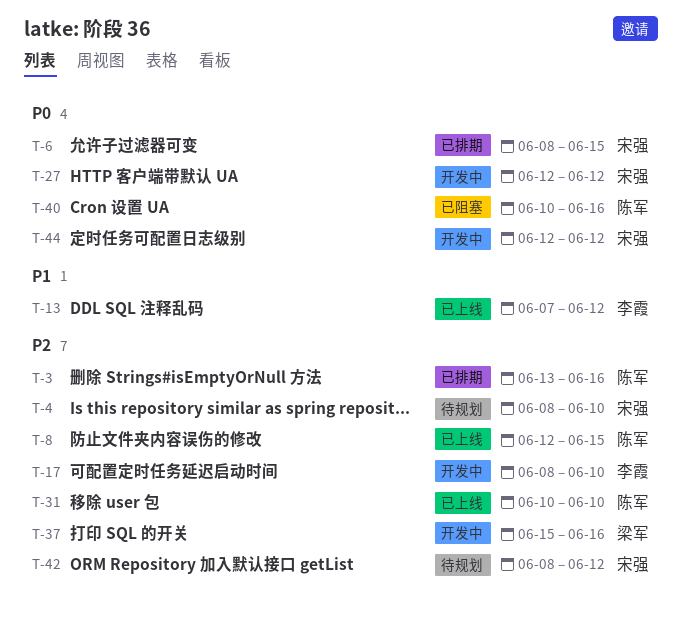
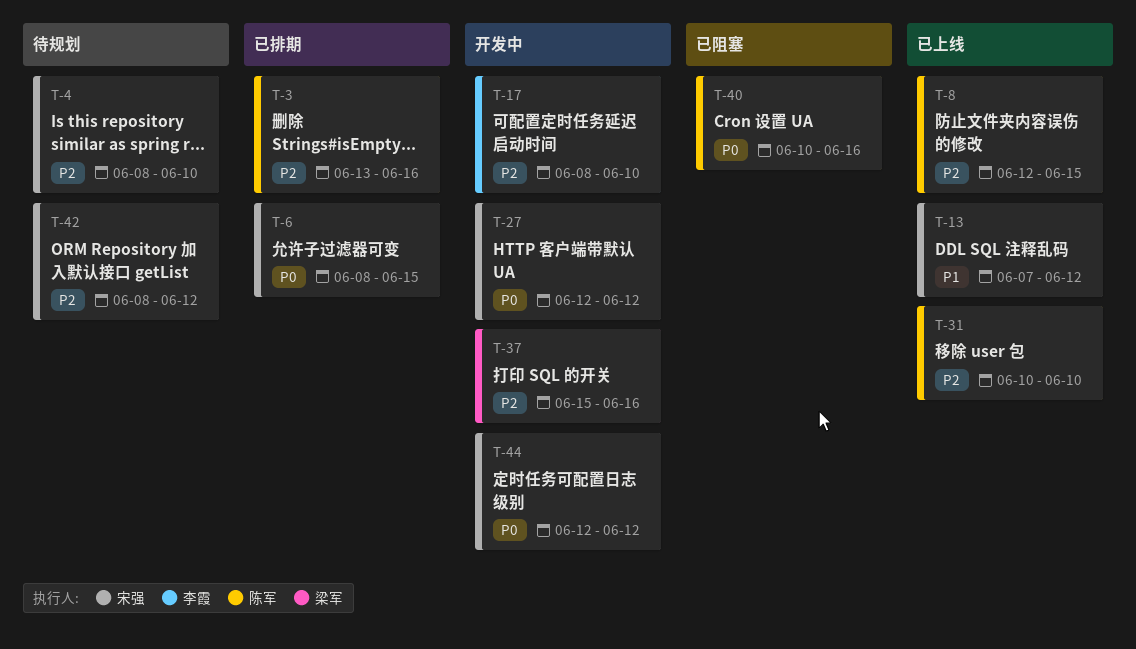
T-13, owner: 李霞 -> 宋强

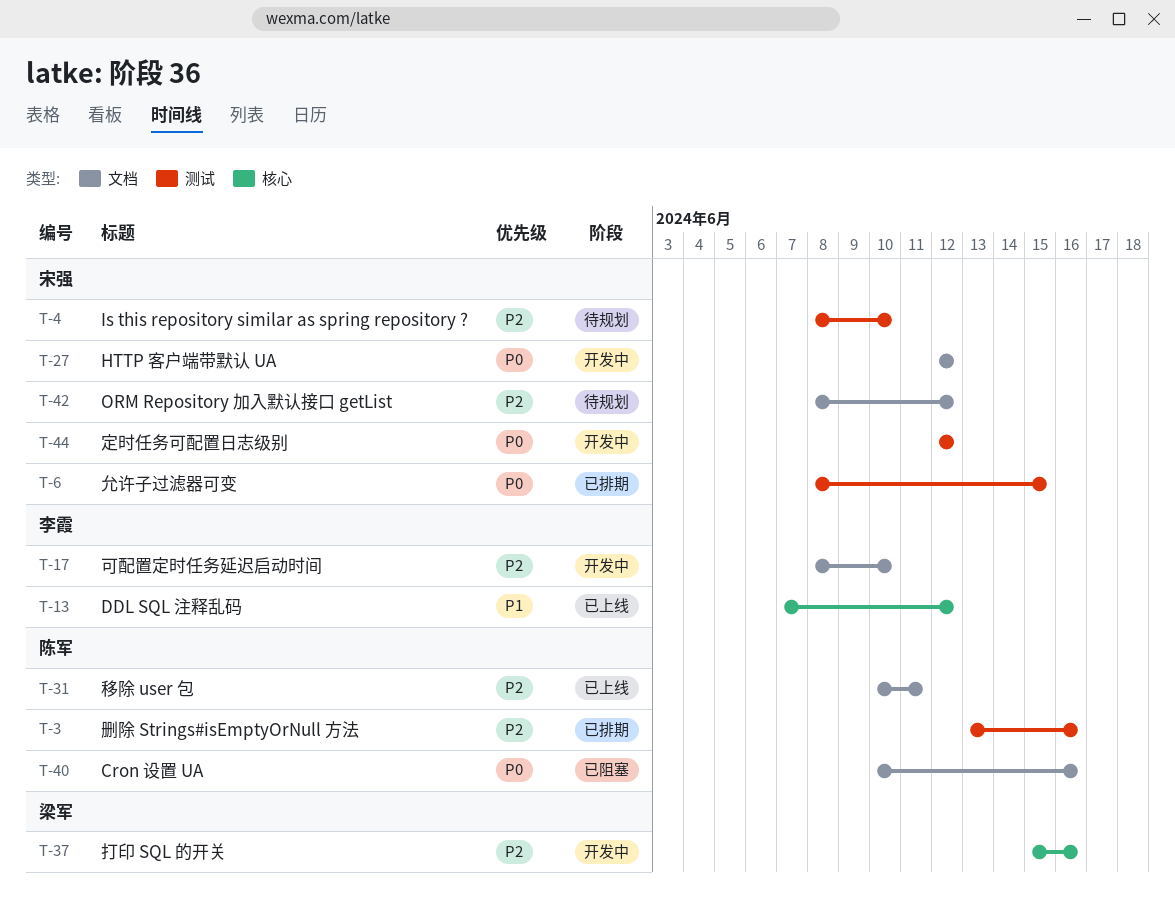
T-8: present -> none
T-13, owner: 宋强 -> 李霞
T-31, due: Jun 10 -> Jun 11

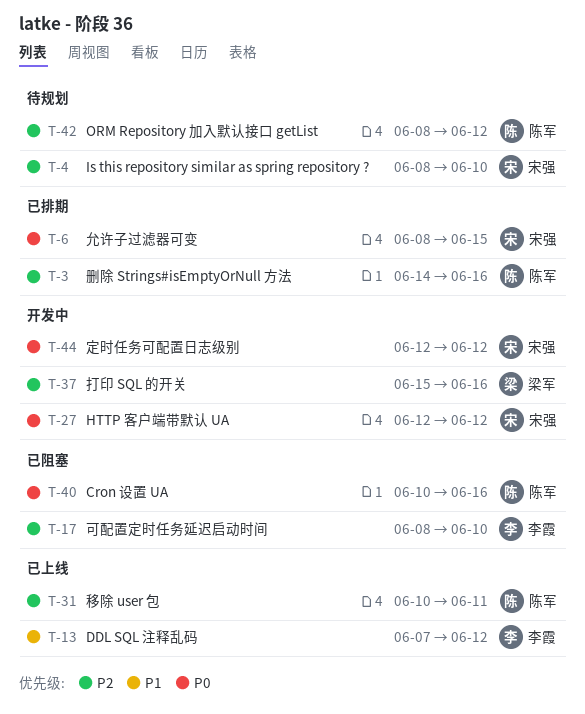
T-3, start: Jun 13 -> Jun 14
T-17, status: 开发中 -> 已阻塞
T-42, owner: 宋强 -> 陈军

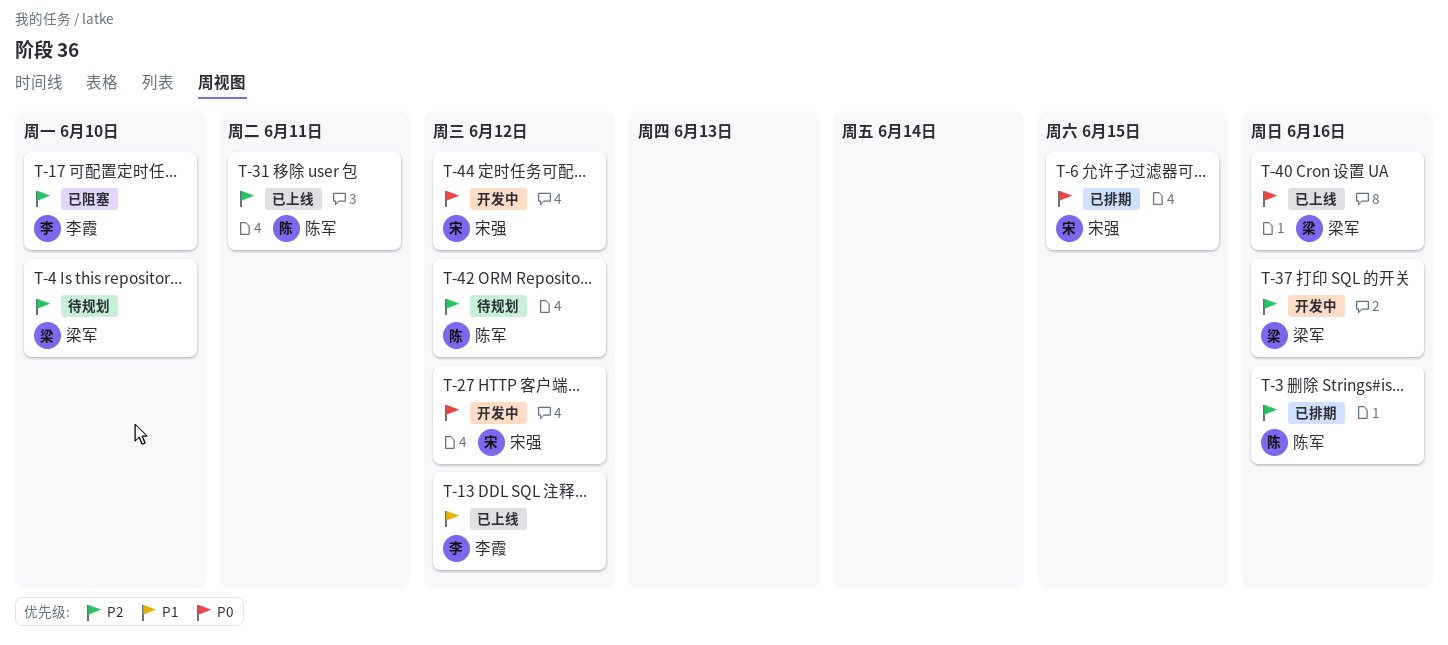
T-4, owner: 宋强 -> 梁军
T-40, status: 已阻塞 -> 已上线
T-40, owner: 陈军 -> 梁军

